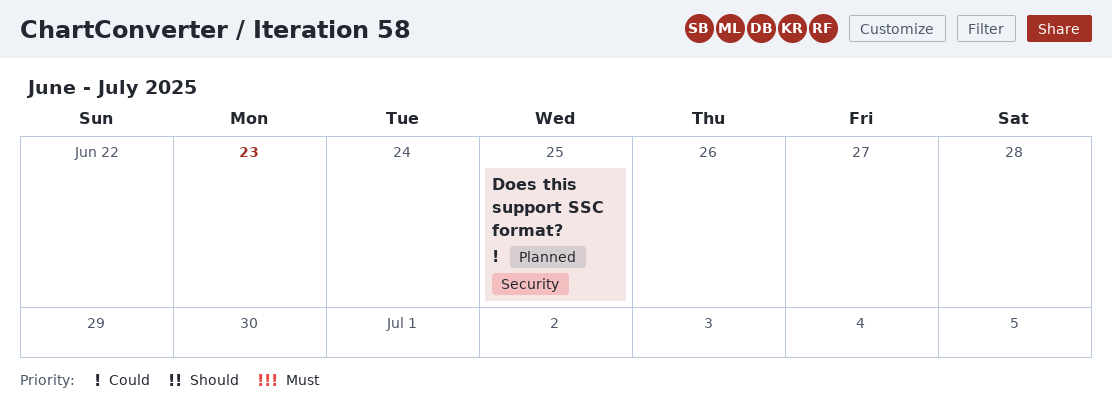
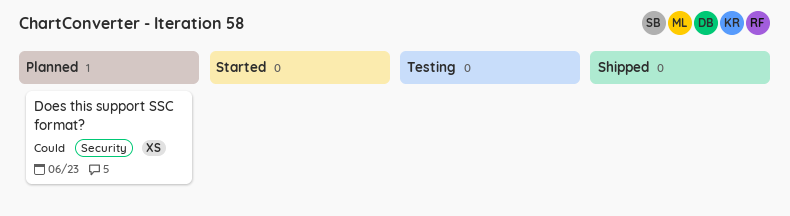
Does this support SSC format?, due: Jun 25 -> Jun 23

